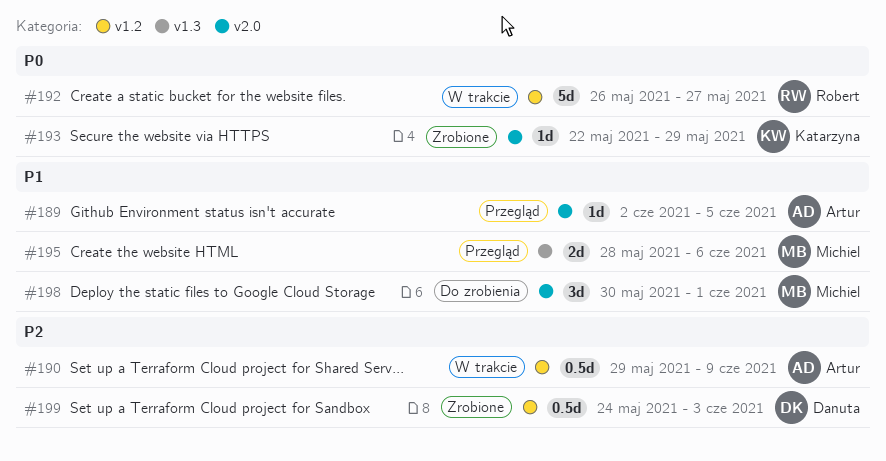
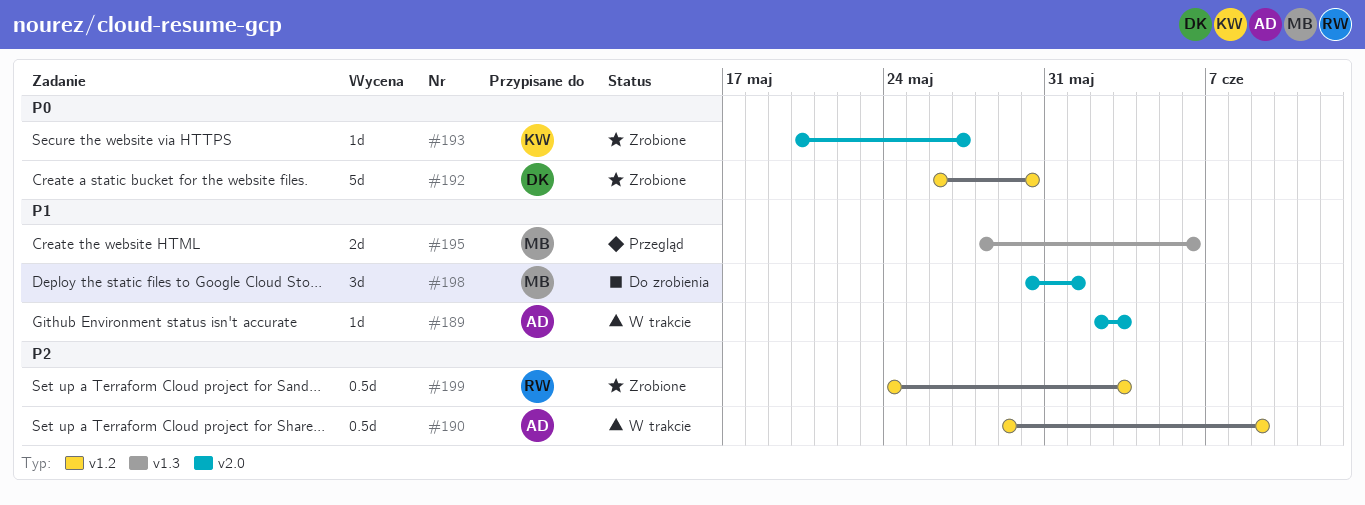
#189, status: Przegląd -> W trakcie
#189, due: Jun 5 -> Jun 3
#192, status: W trakcie -> Zrobione
#192, owner: Robert -> Danuta
#192, due: May 27 -> May 30
#193, start: May 22 -> May 20
#193, due: May 29 -> May 27
#199, owner: Danuta -> Robert

